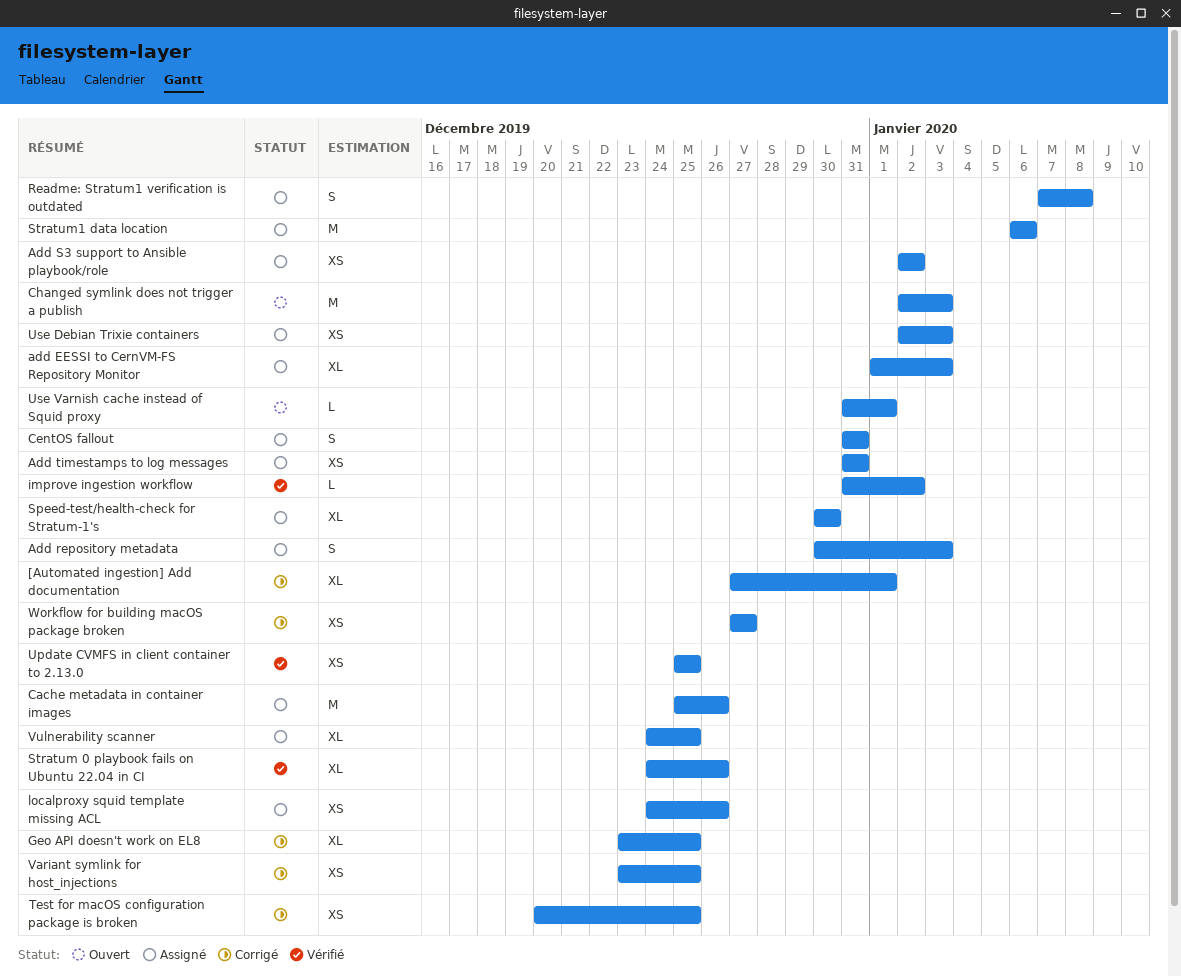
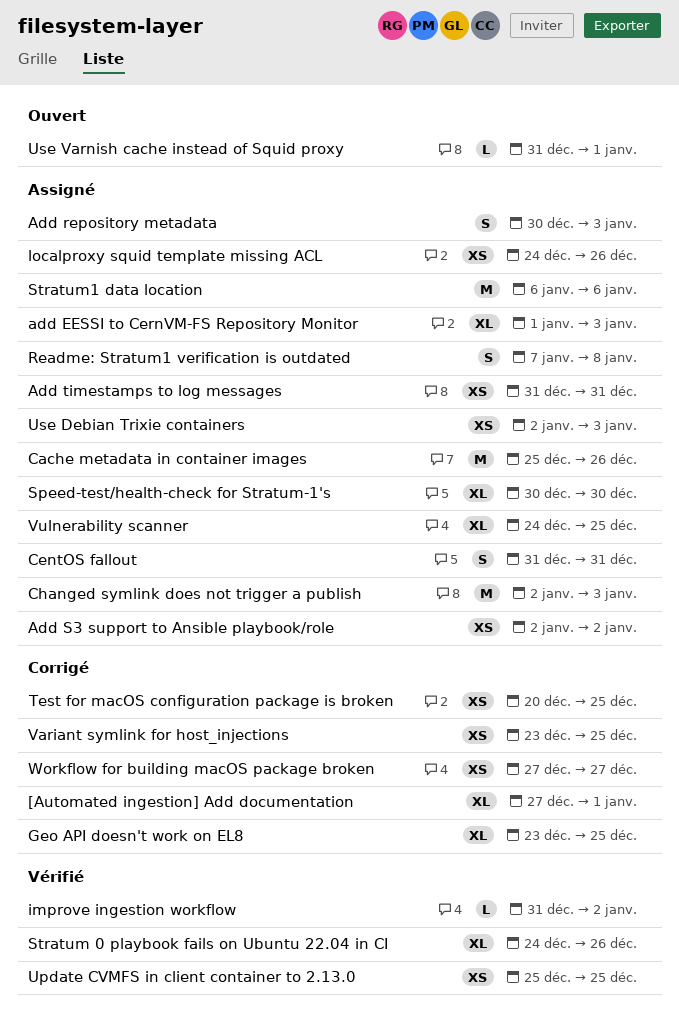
Changed symlink does not trigger a publish, status: Ouvert -> Assigné

